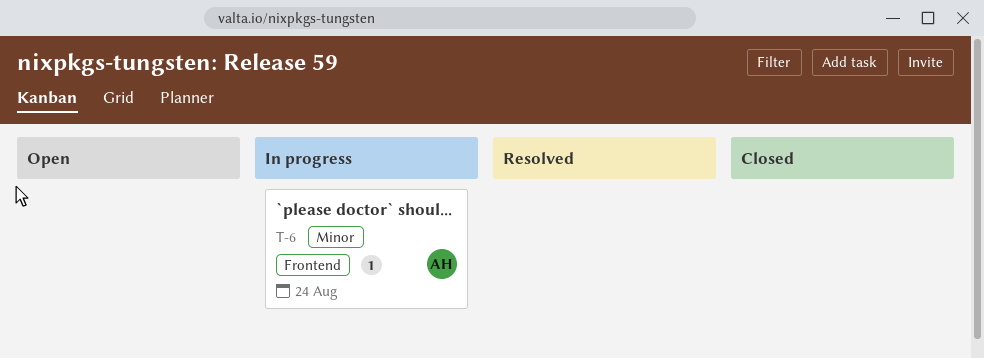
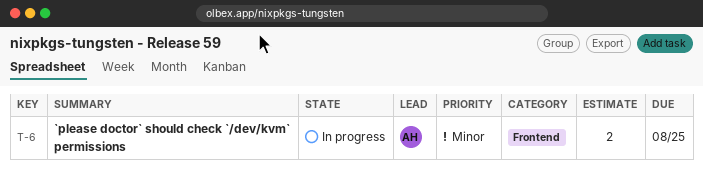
T-6, estimate: 1 -> 2
T-6, due: Aug 24 -> Aug 25

